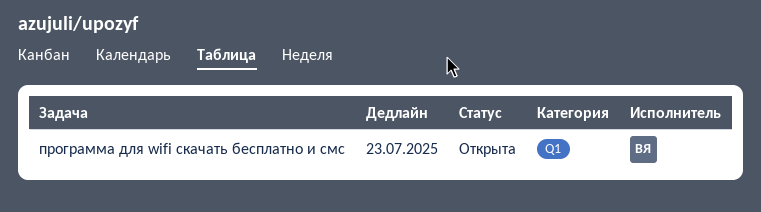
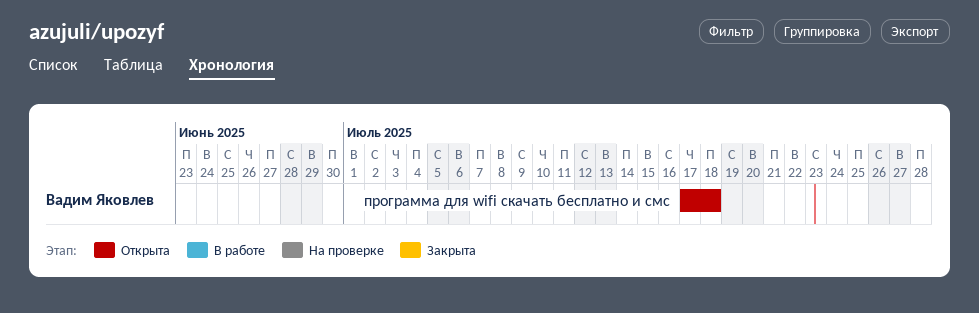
программа для wifi скачать бесплатно и смс, due: Jul 23 -> Jul 18

